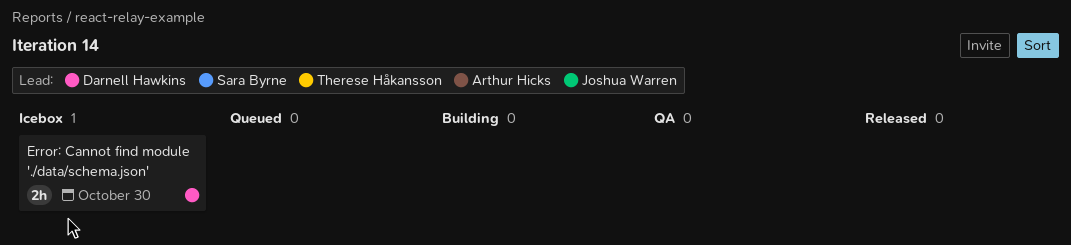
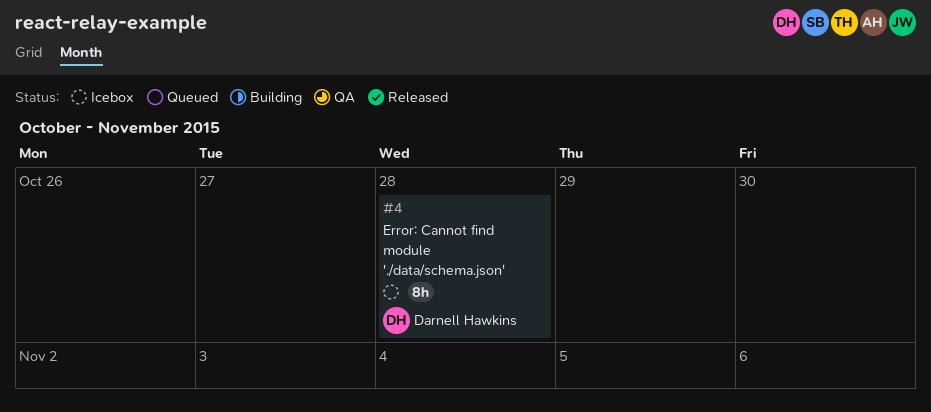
Error: Cannot find module './data/schema.json', estimate: 2h -> 8h
Error: Cannot find module './data/schema.json', due: Oct 30 -> Oct 28

